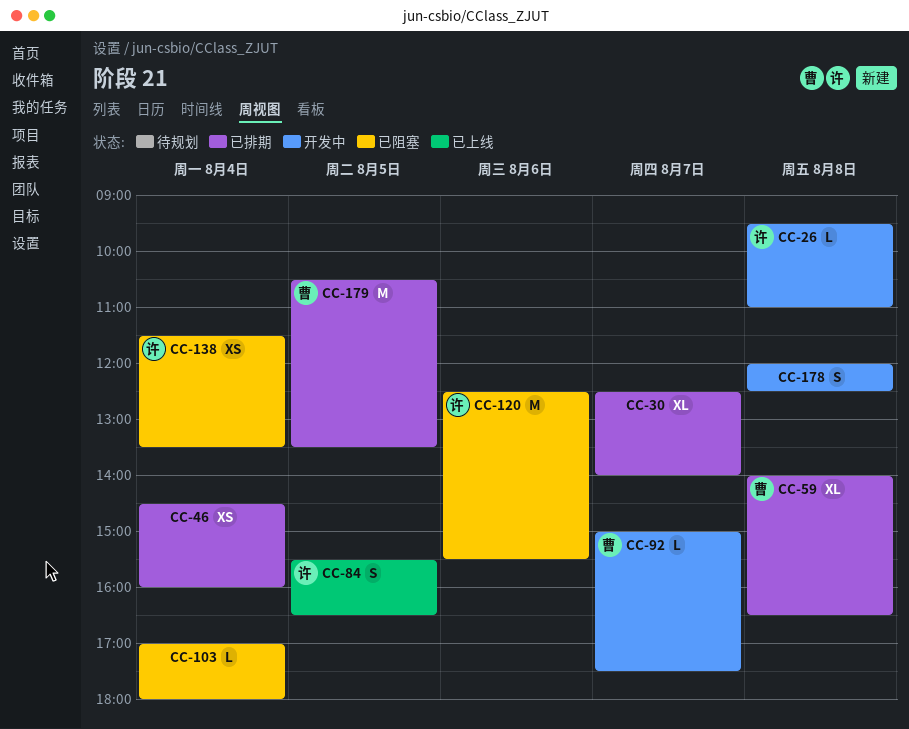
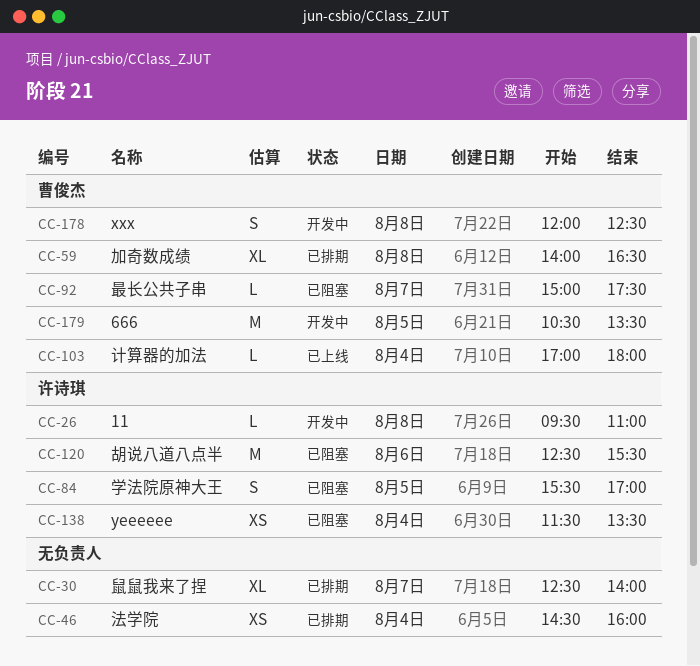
CC-84, status: 已上线 -> 已阻塞
CC-84, ends: 16:30 -> 17:00
CC-92, status: 开发中 -> 已阻塞
CC-103, status: 已阻塞 -> 已上线
CC-103, owner: none -> 曹俊杰
CC-178, owner: none -> 曹俊杰
CC-179, status: 已排期 -> 开发中

